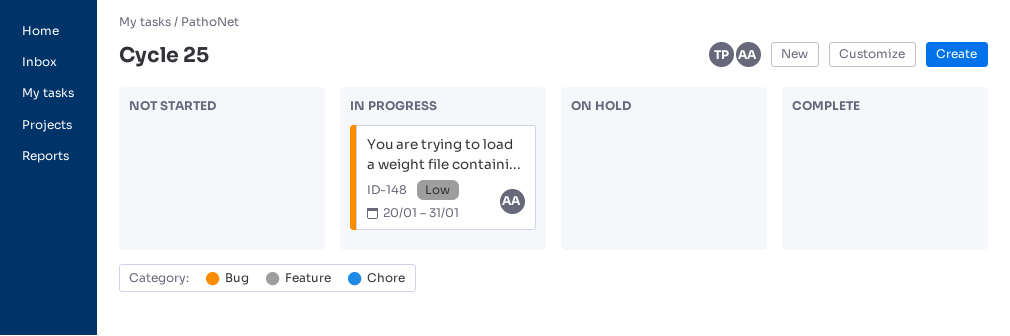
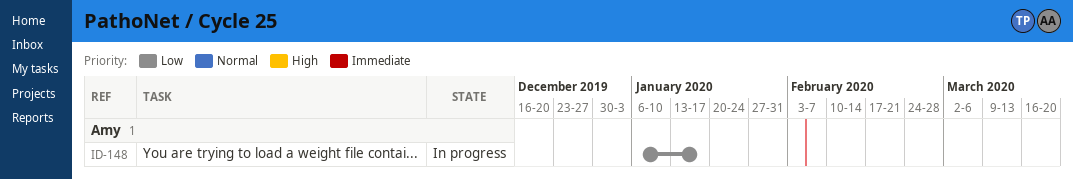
ID-148, start: Jan 20 -> Jan 6
ID-148, due: Jan 31 -> Jan 17

